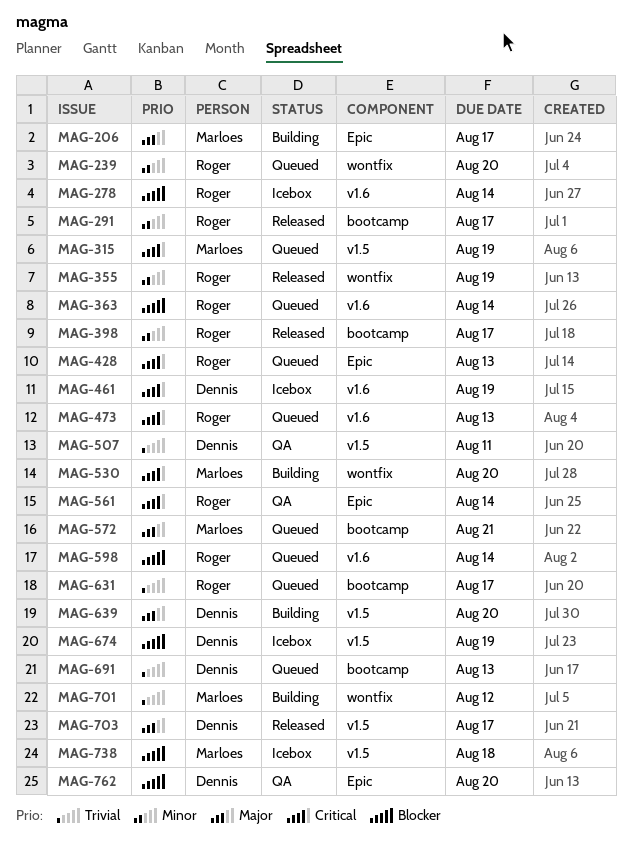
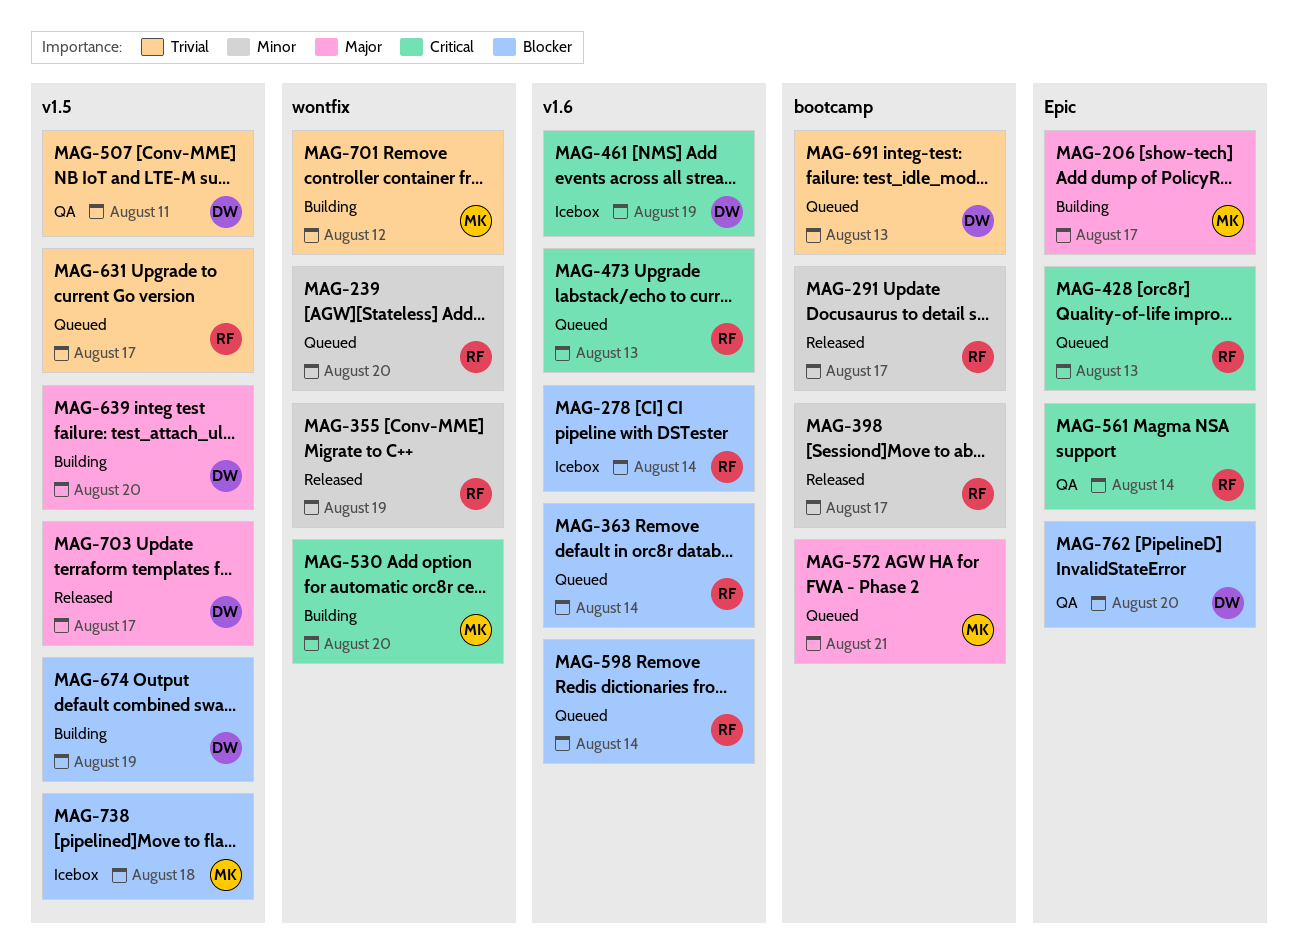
MAG-315: present -> none
MAG-631, label: bootcamp -> v1.5
MAG-674, status: Icebox -> Building

